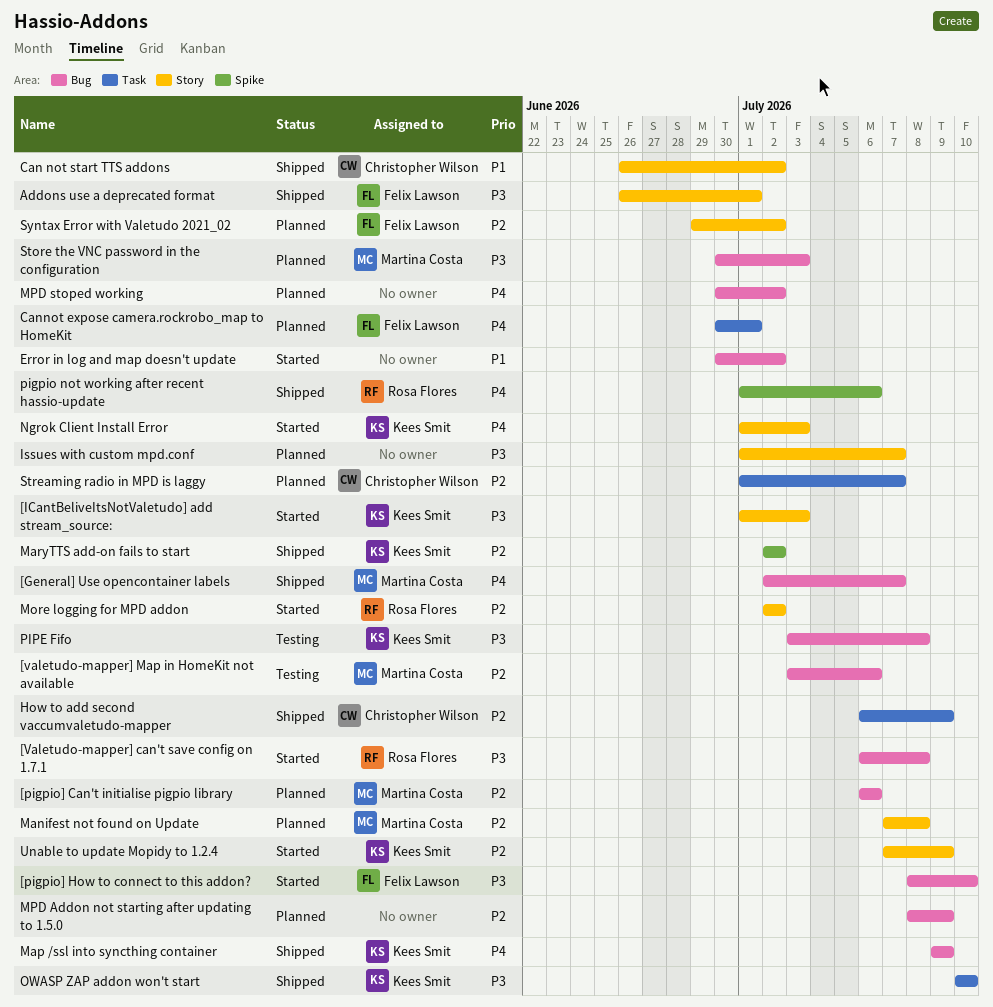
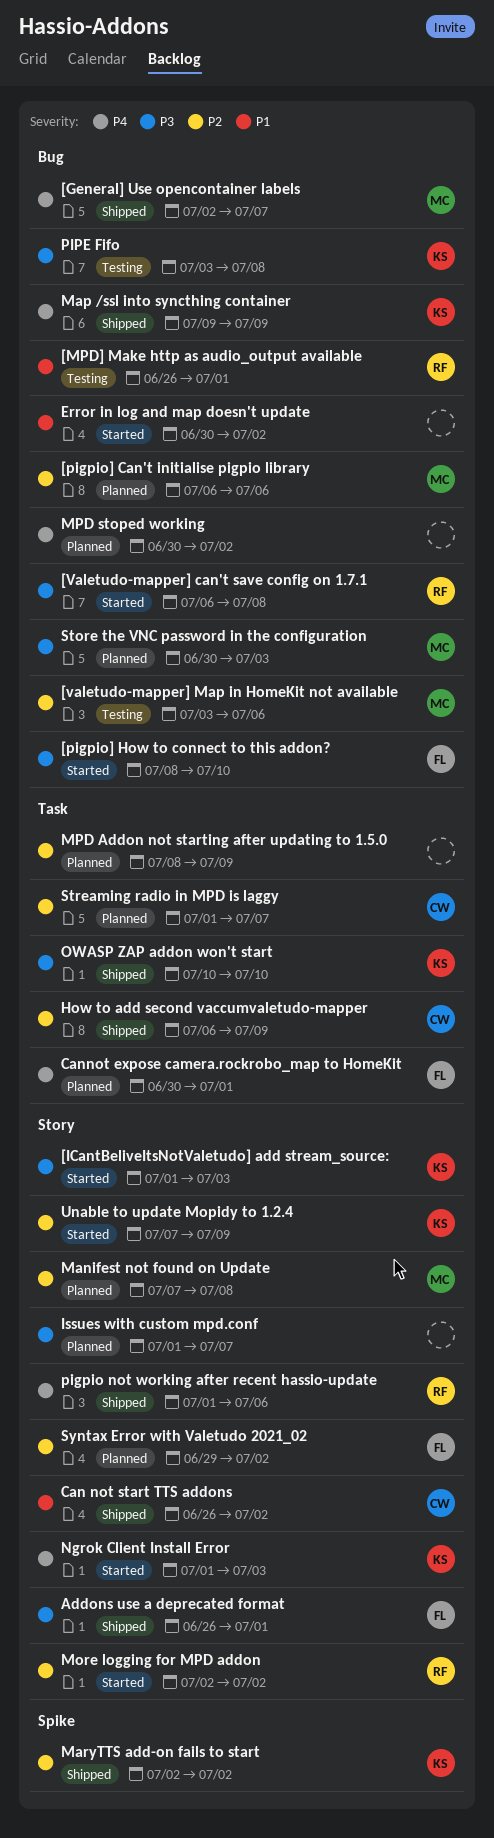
[MPD] Make http as audio_output available: none -> present
MPD Addon not starting after updating to 1.5.0, label: Bug -> Task
pigpio not working after recent hassio-update, label: Spike -> Story

